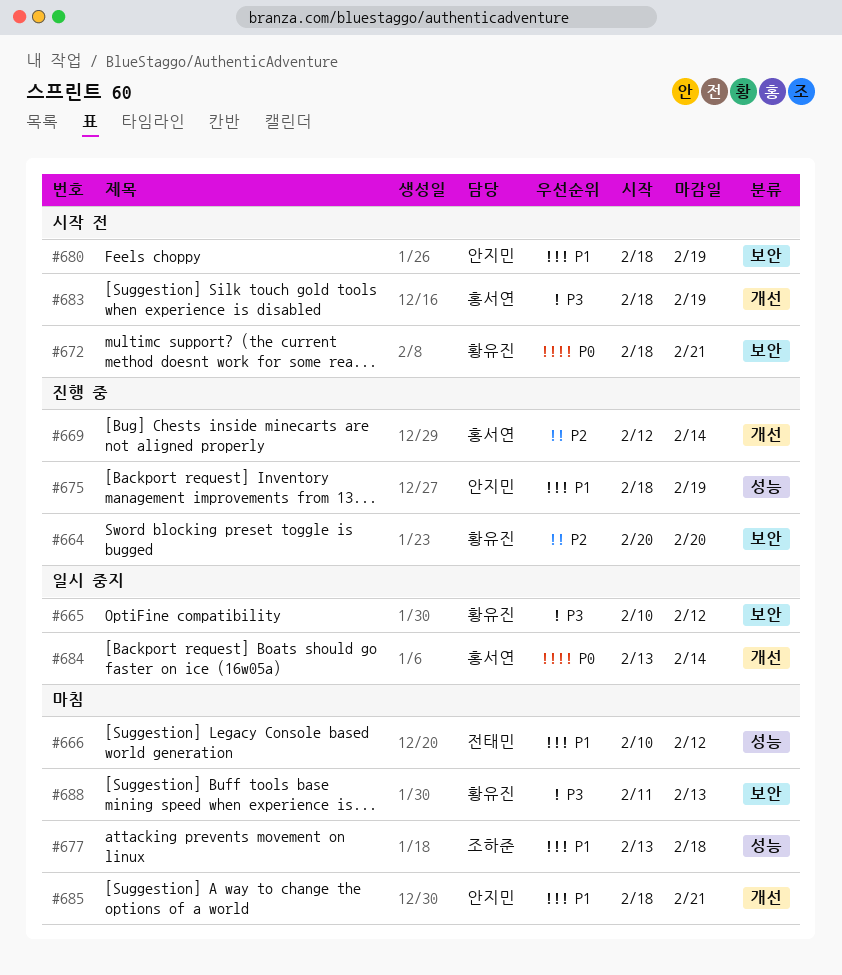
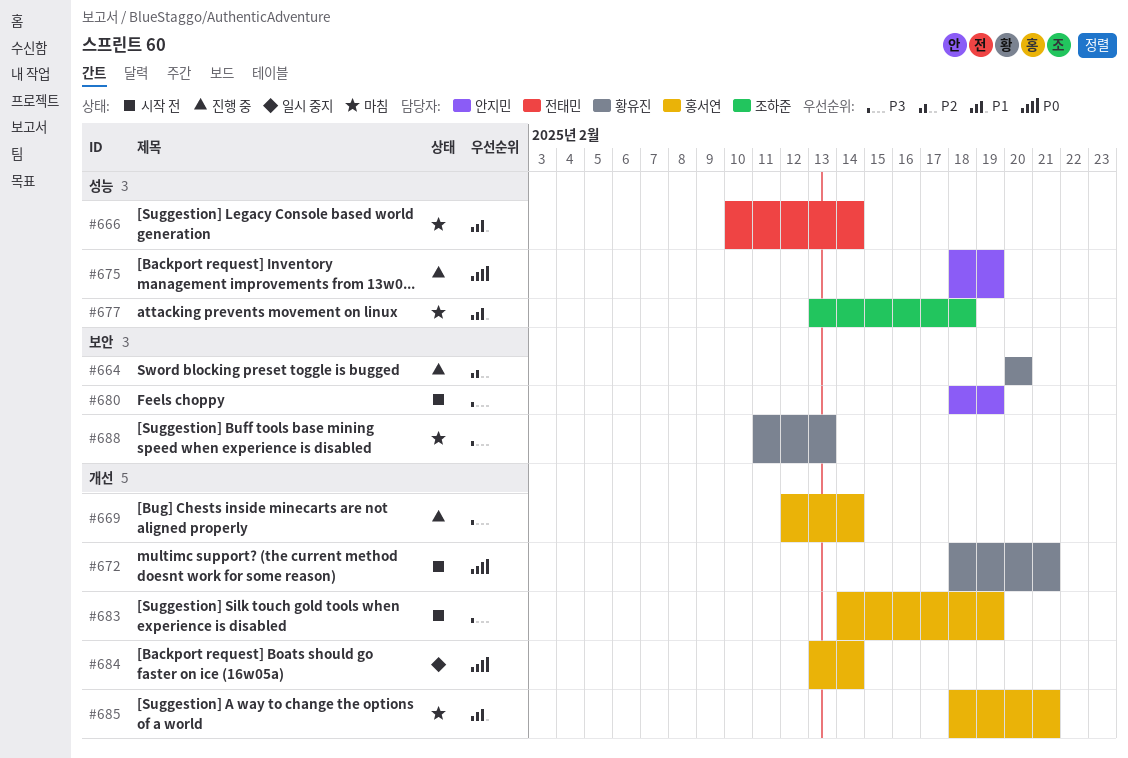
#665: present -> none
#666, due: Feb 12 -> Feb 14
#669, priority: P2 -> P3
#672, label: 보안 -> 개선
#675, priority: P1 -> P0
#680, priority: P1 -> P3
#683, start: Feb 18 -> Feb 14
#685, owner: 안지민 -> 홍서연

